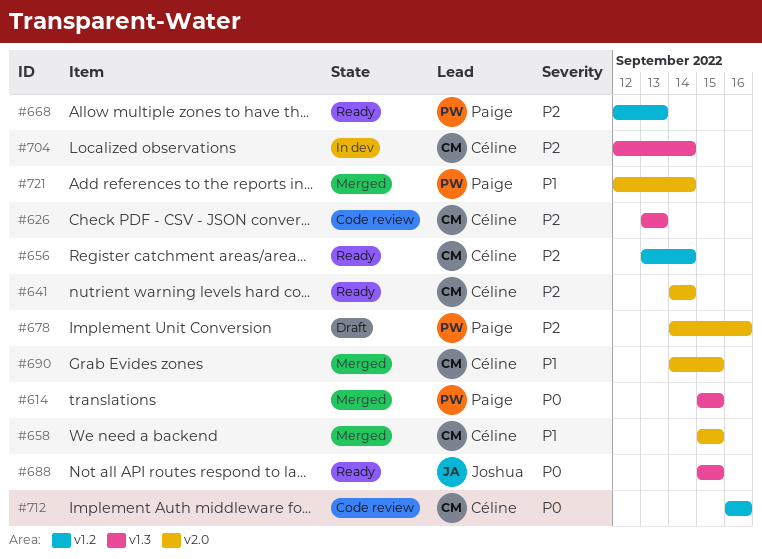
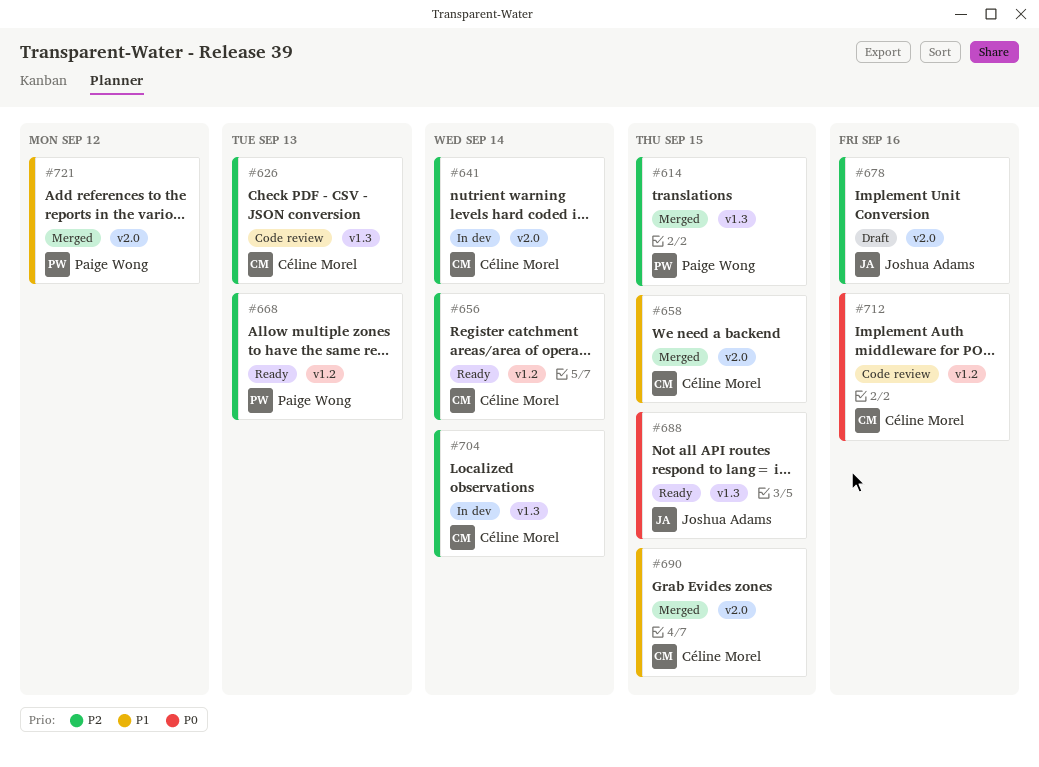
#614, priority: P0 -> P2
#641, status: Ready -> In dev
#678, owner: Paige Wong -> Joshua Adams
#721, due: Sep 14 -> Sep 12

